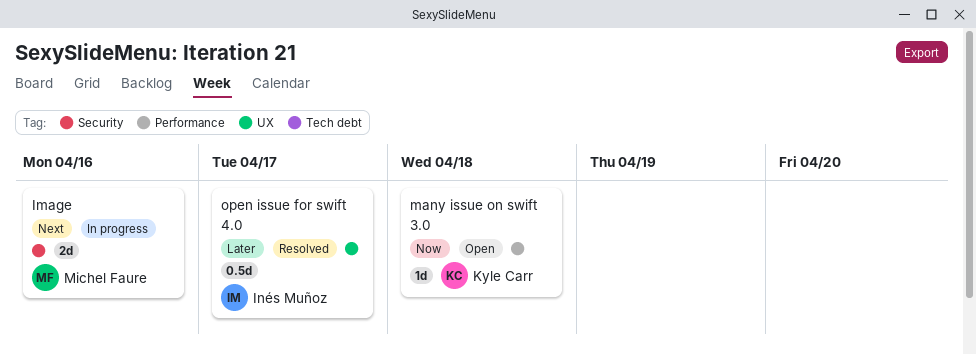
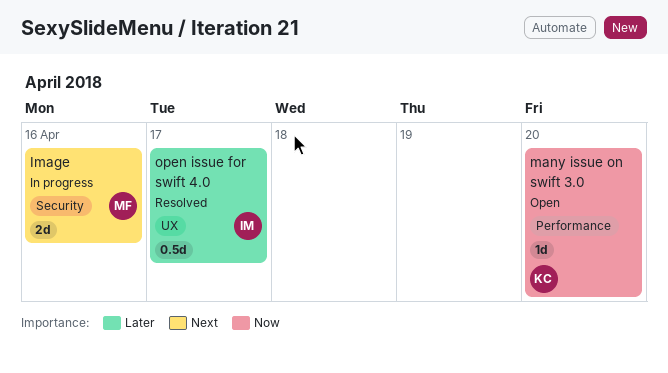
many issue on swift 3.0, due: Apr 18 -> Apr 20

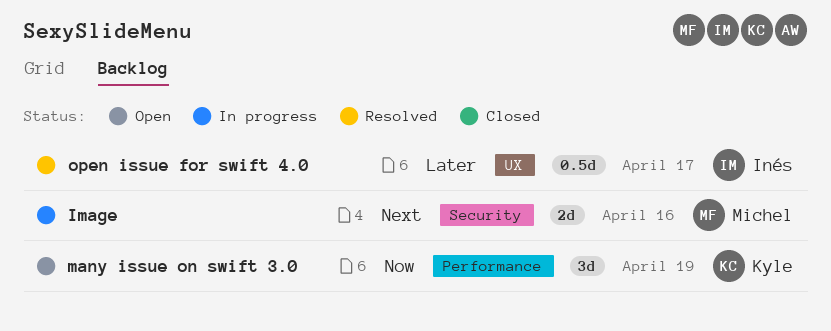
many issue on swift 3.0, estimate: 1d -> 3d
many issue on swift 3.0, due: Apr 20 -> Apr 19

